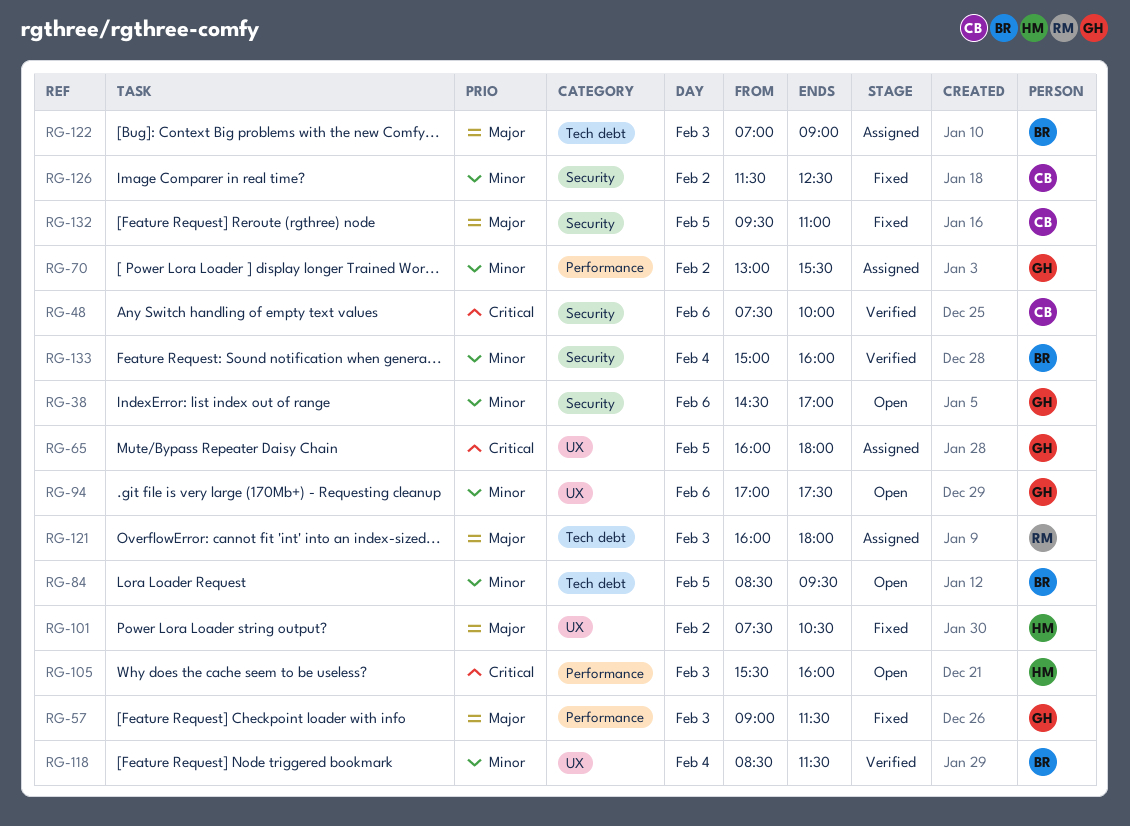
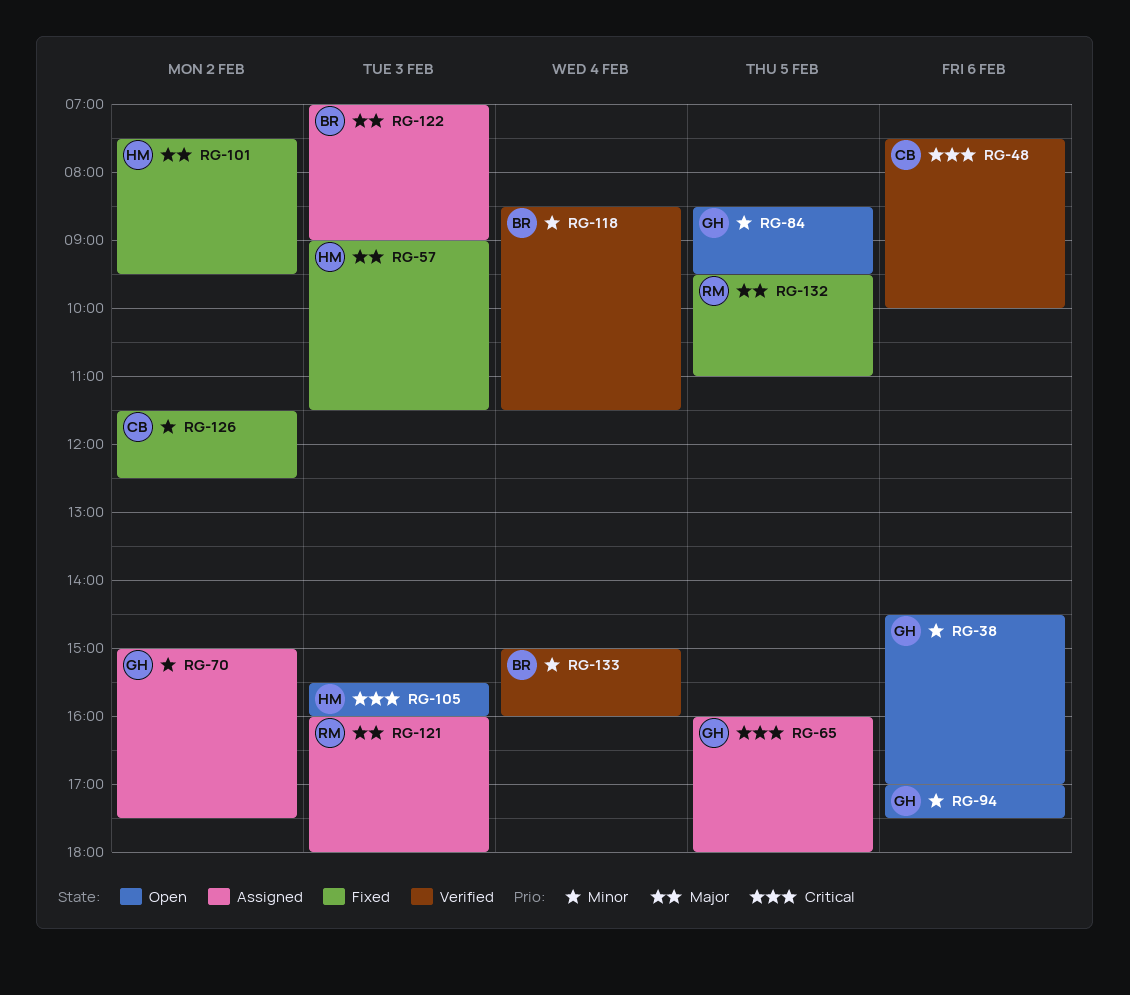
RG-57, owner: GH -> HM
RG-70, begins: 13:00 -> 15:00
RG-70, ends: 15:30 -> 17:30
RG-84, owner: BR -> GH
RG-101, ends: 10:30 -> 09:30
RG-132, owner: CB -> RM

